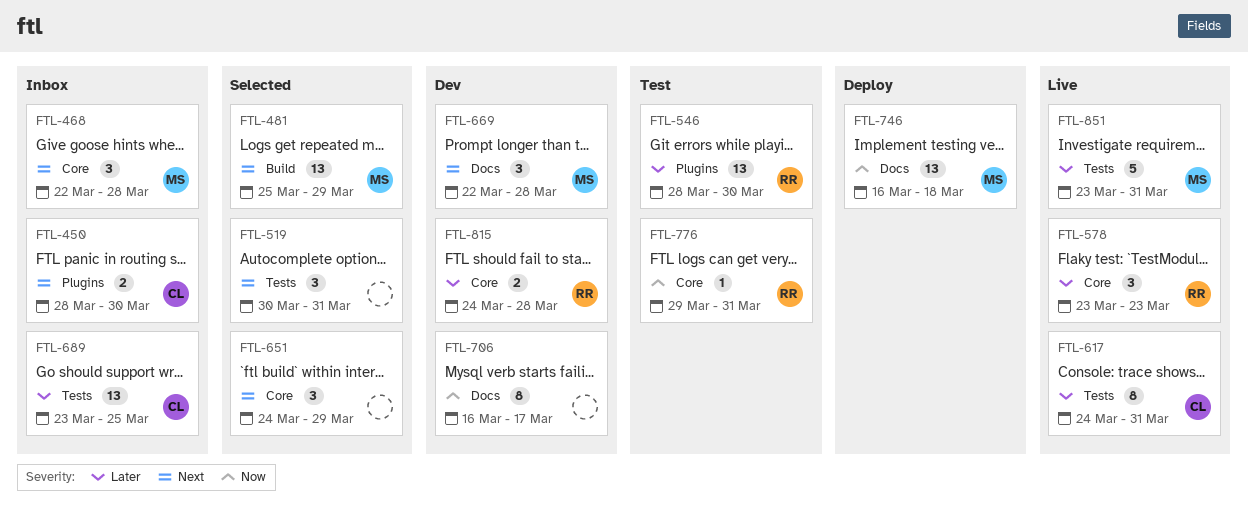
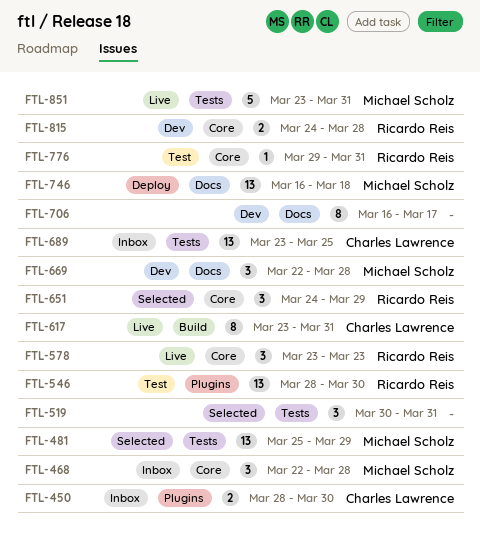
FTL-481, label: Build -> Tests
FTL-617, label: Tests -> Build
FTL-617, start: Mar 24 -> Mar 23
FTL-651, owner: none -> Ricardo Reis

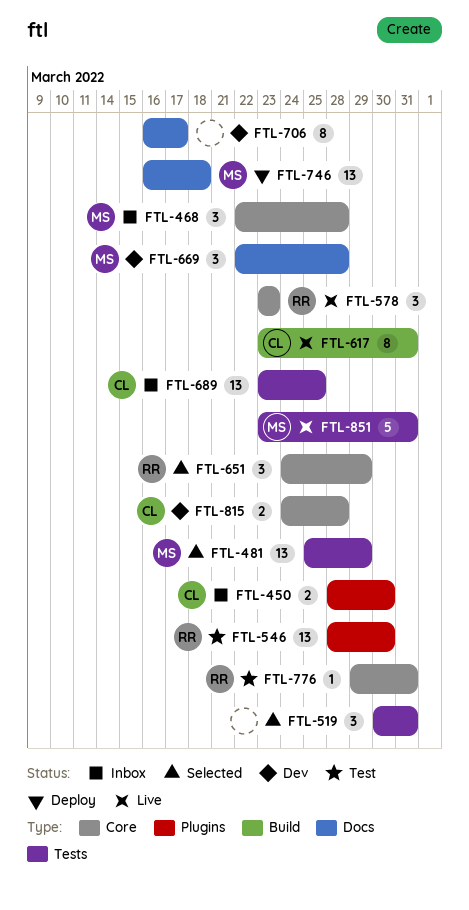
FTL-815, owner: Ricardo Reis -> Charles Lawrence

